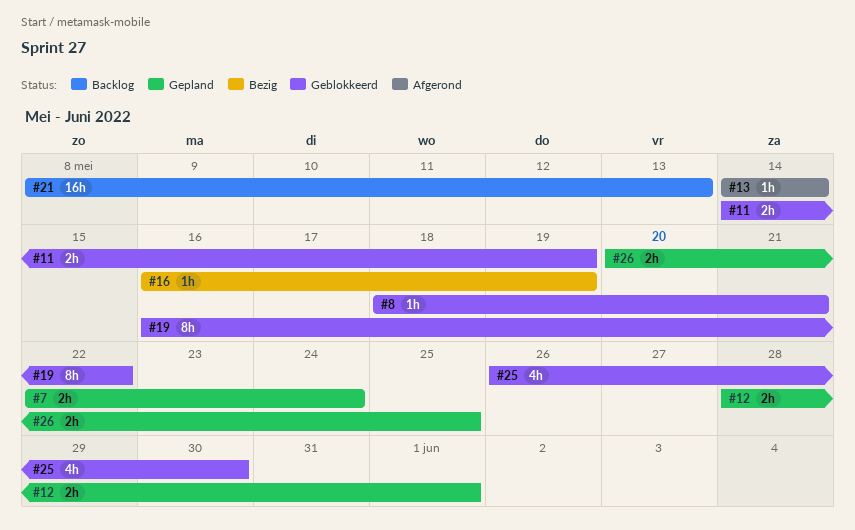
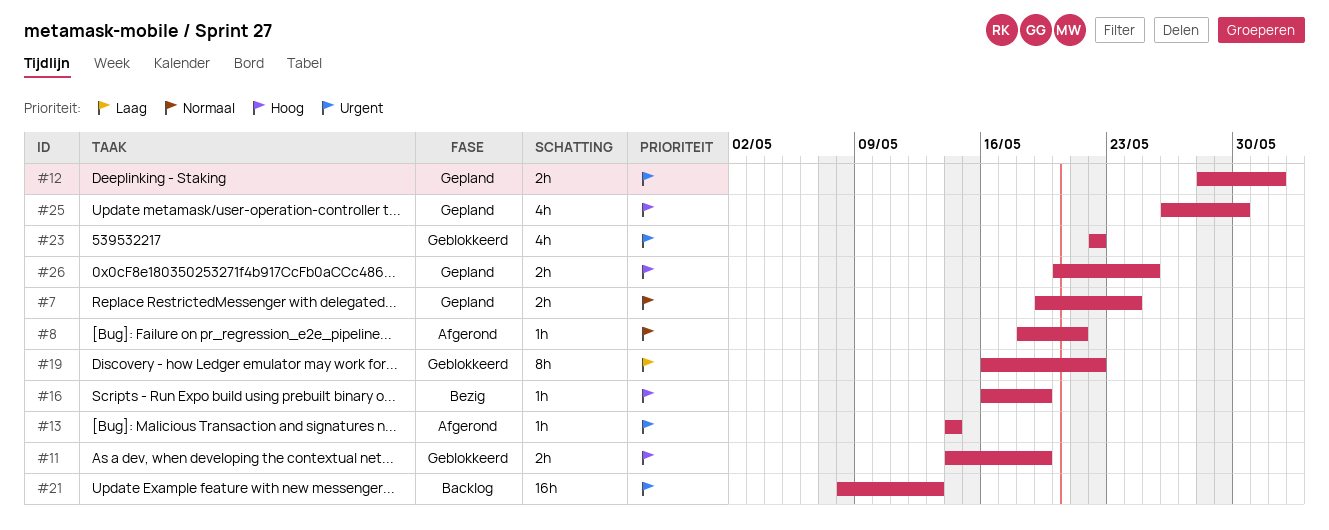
#7, start: May 22 -> May 19
#8, status: Geblokkeerd -> Afgerond
#23: none -> present
#25, status: Geblokkeerd -> Gepland

